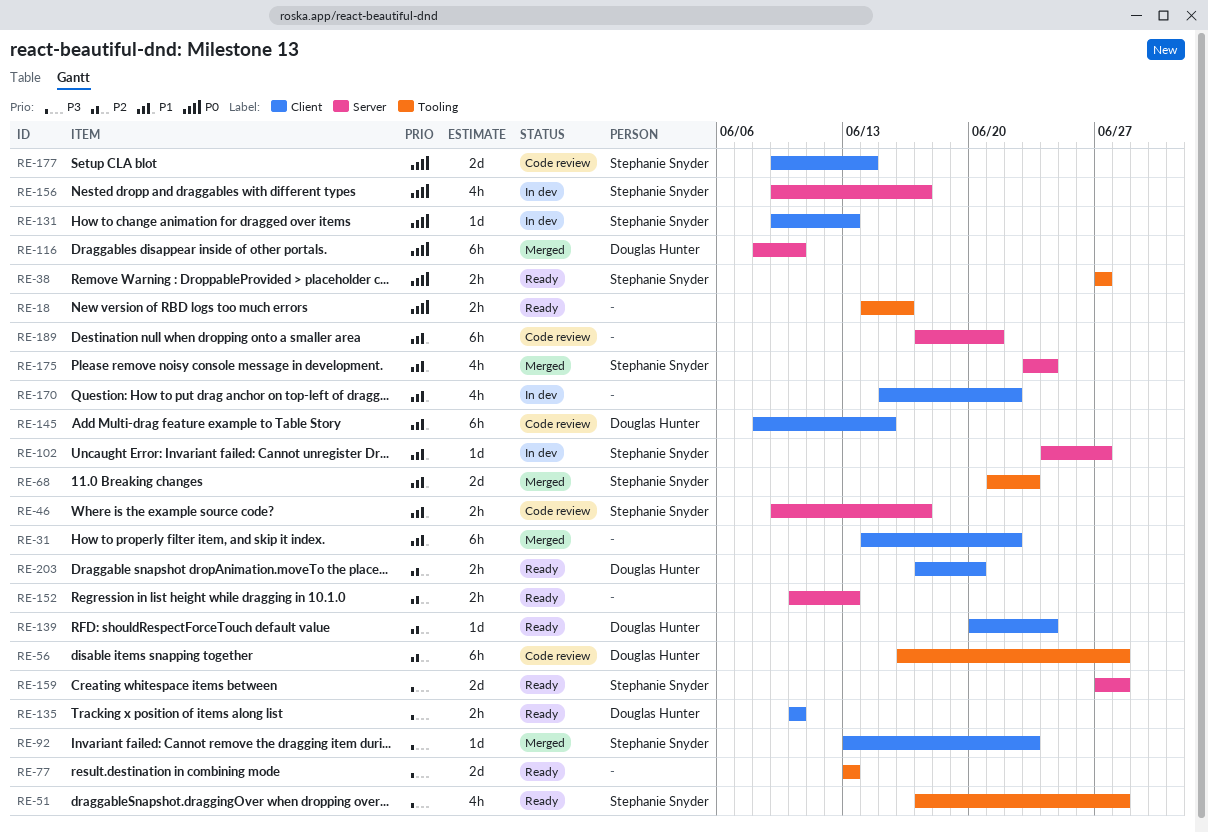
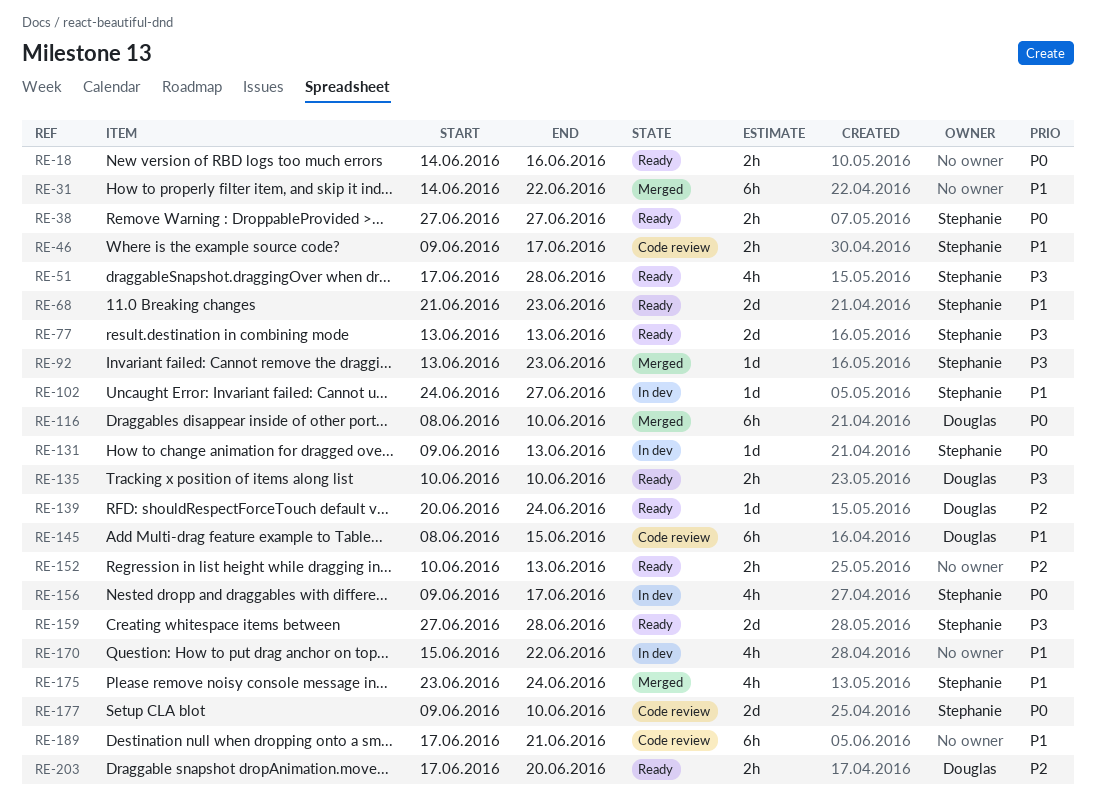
RE-56: present -> none
RE-68, status: Merged -> Ready
RE-77, owner: none -> Stephanie Snyder
RE-177, due: Jun 14 -> Jun 10

